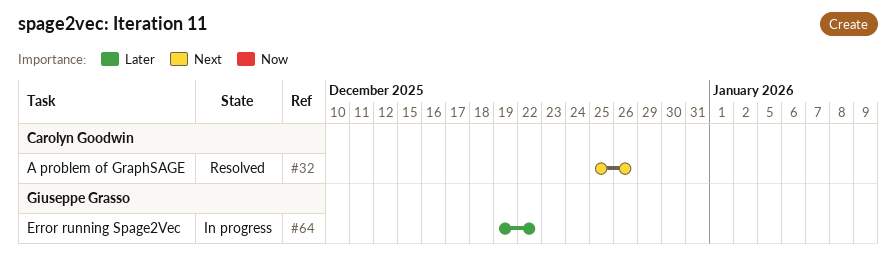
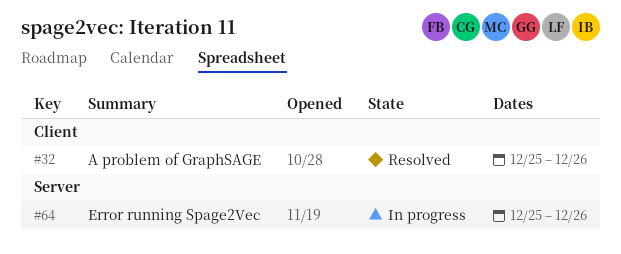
#64, start: Dec 19 -> Dec 25
#64, due: Dec 22 -> Dec 26

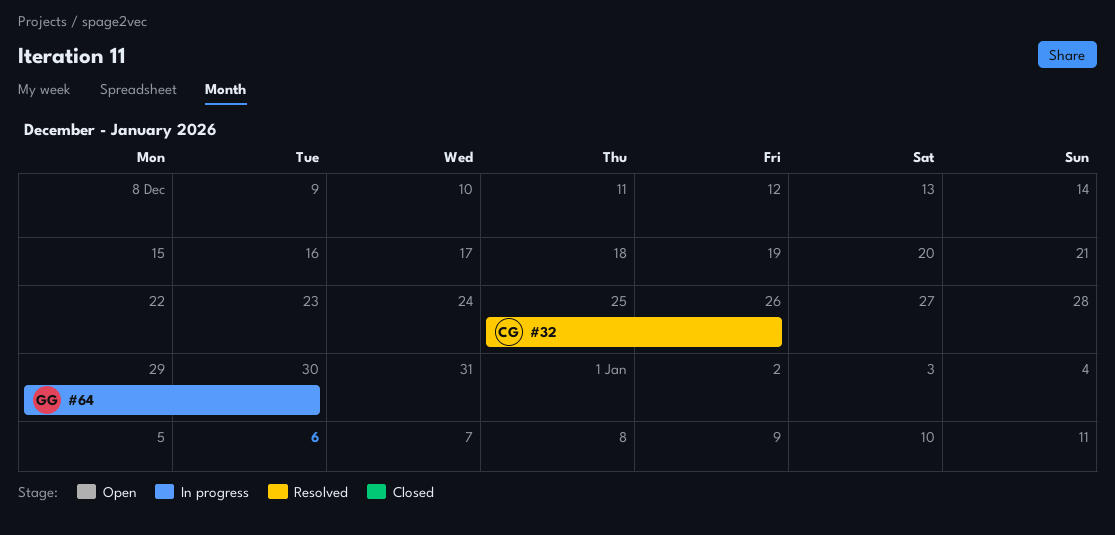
#64, start: Dec 25 -> Dec 29
#64, due: Dec 26 -> Dec 30

